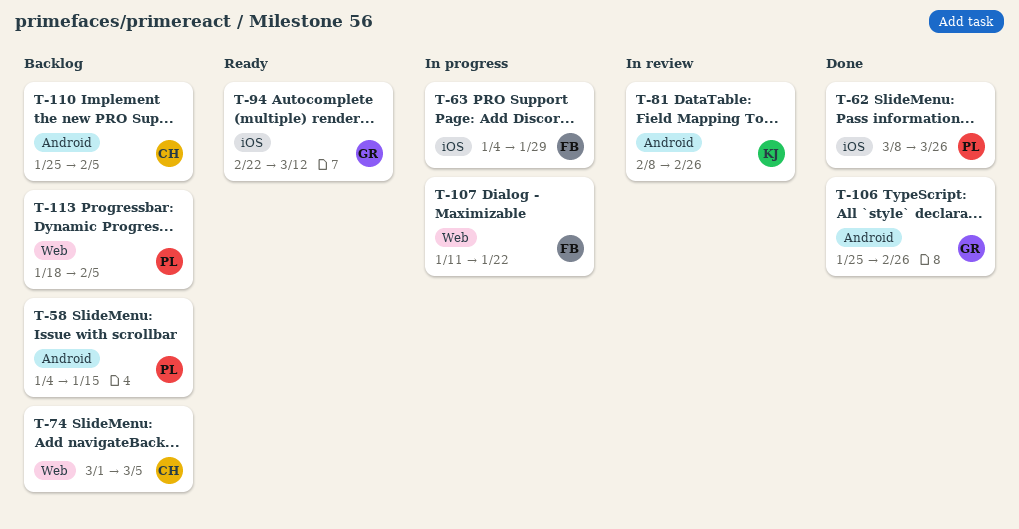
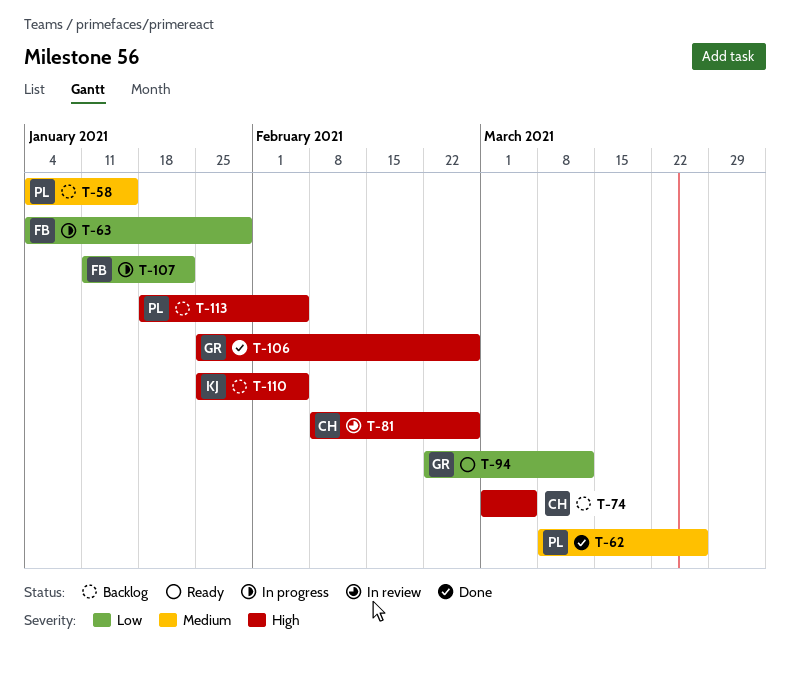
T-81, owner: KJ -> CH
T-110, owner: CH -> KJ

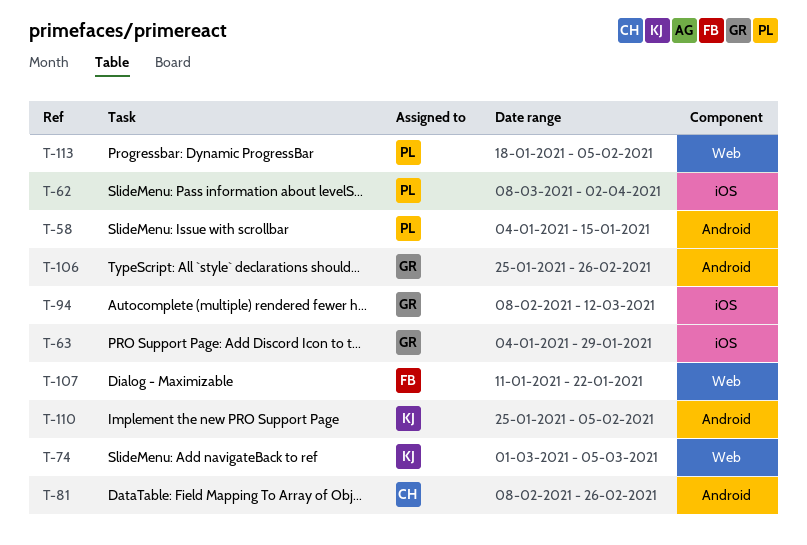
T-62, due: Mar 26 -> Apr 2
T-63, owner: FB -> GR
T-74, owner: CH -> KJ
T-94, start: Feb 22 -> Feb 8

